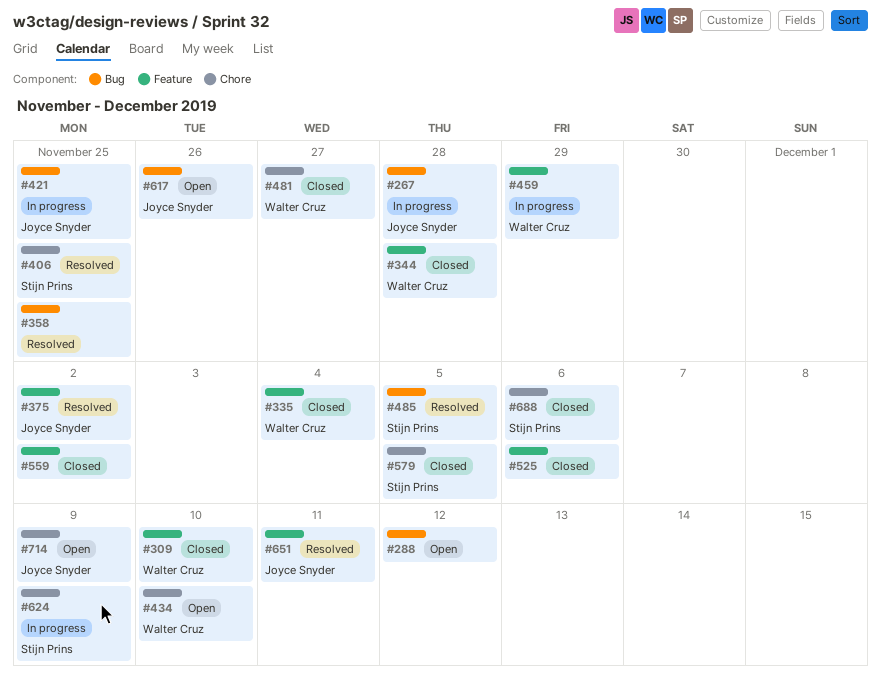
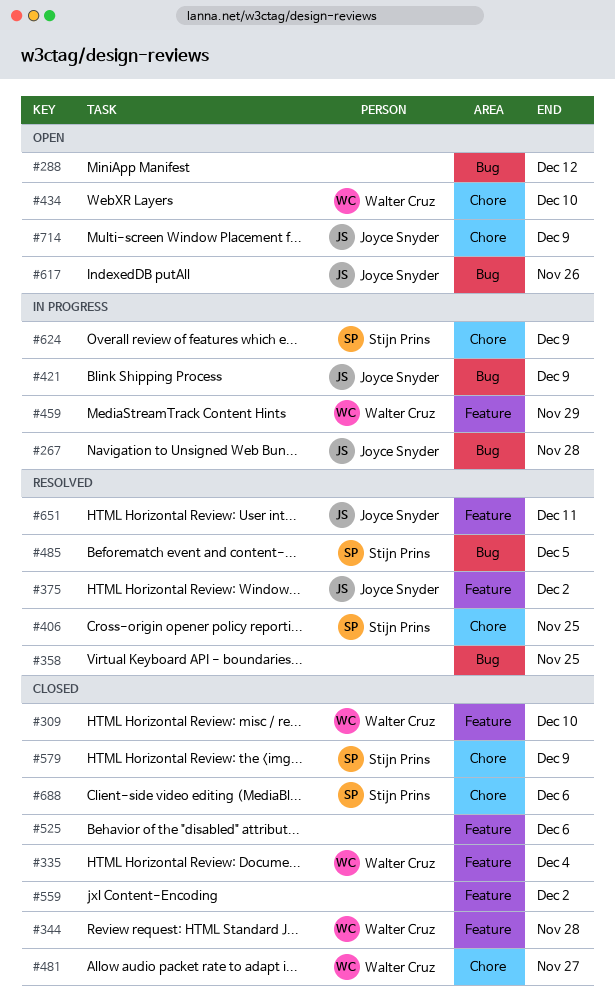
#421, due: Nov 25 -> Dec 9
#579, due: Dec 5 -> Dec 9

